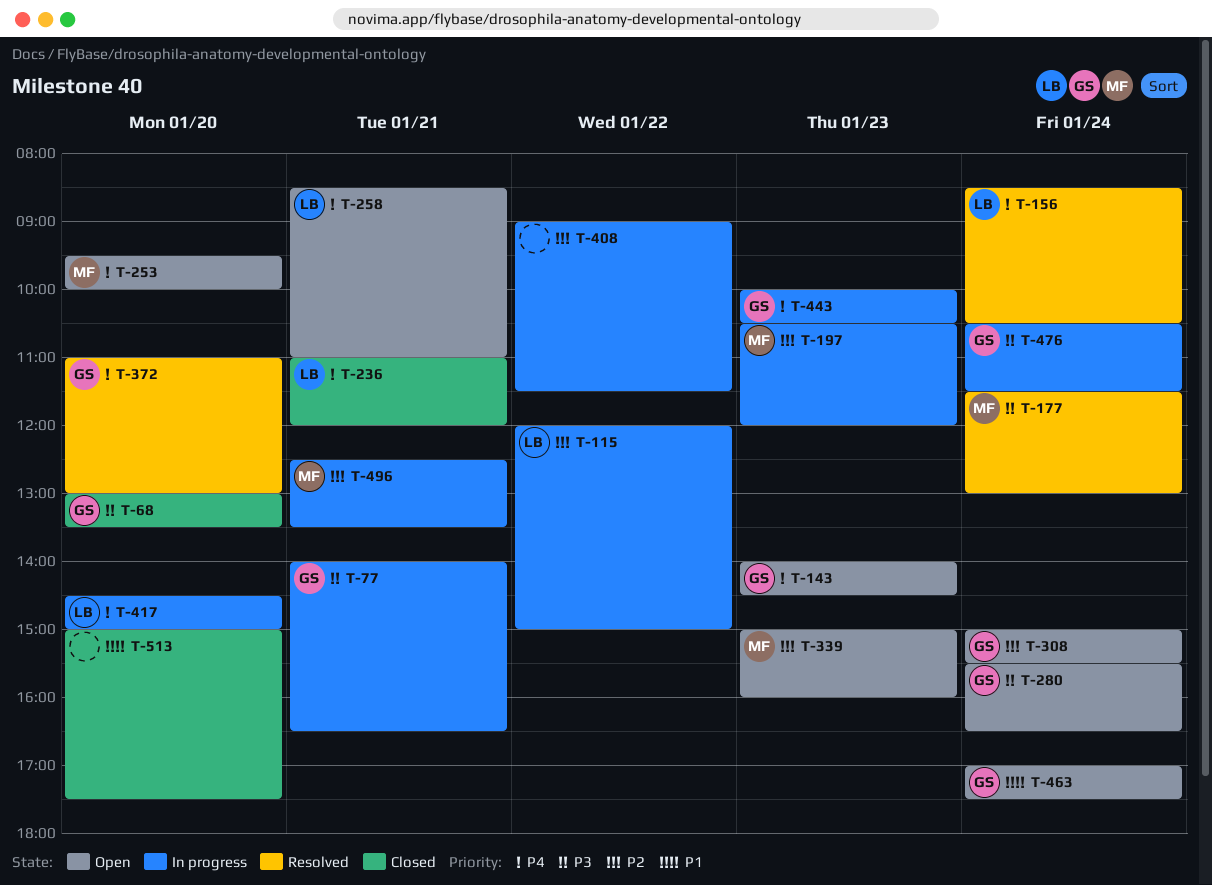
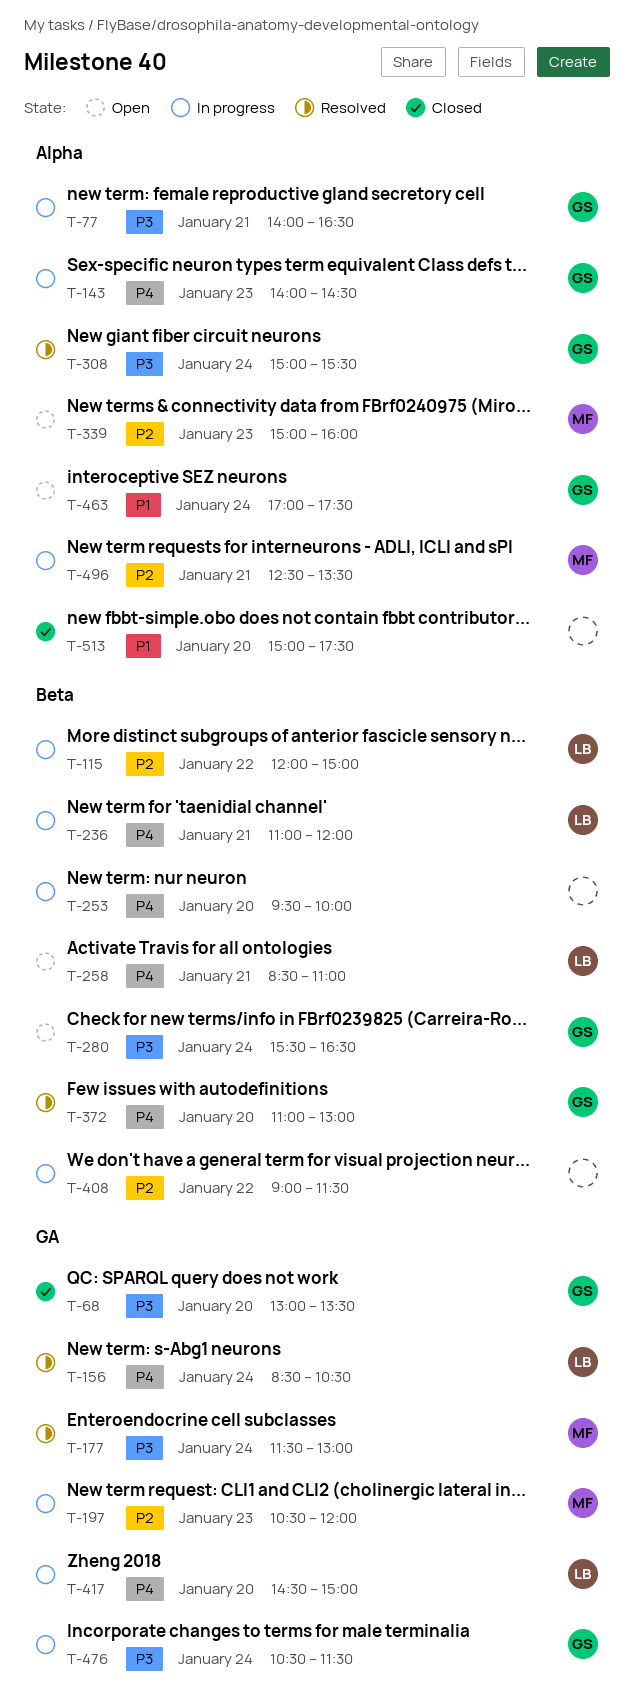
T-143, status: Open -> In progress
T-236, status: Closed -> In progress
T-253, status: Open -> In progress
T-253, owner: MF -> none
T-308, status: Open -> Resolved
T-308, priority: P2 -> P3
T-443: present -> none

